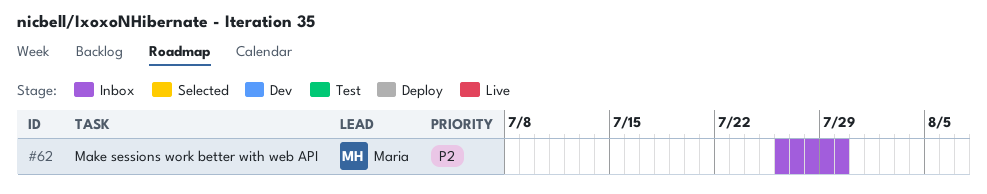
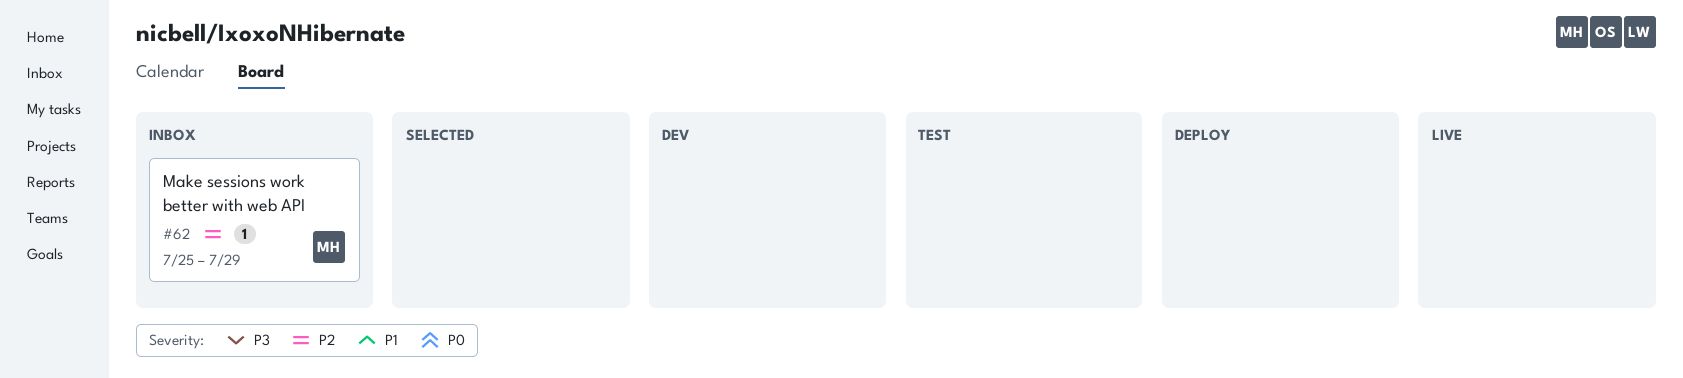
#62, start: Jul 26 -> Jul 25
#62, due: Jul 30 -> Jul 29

